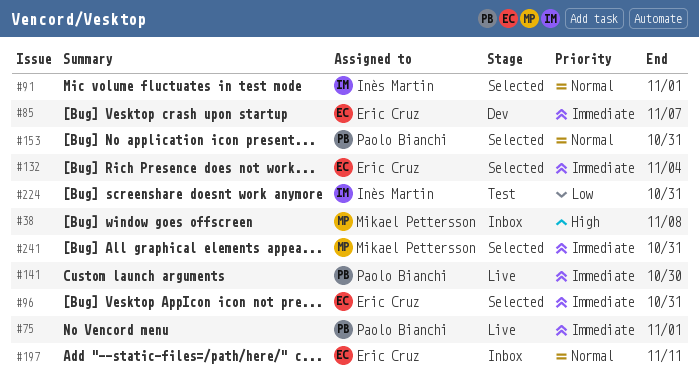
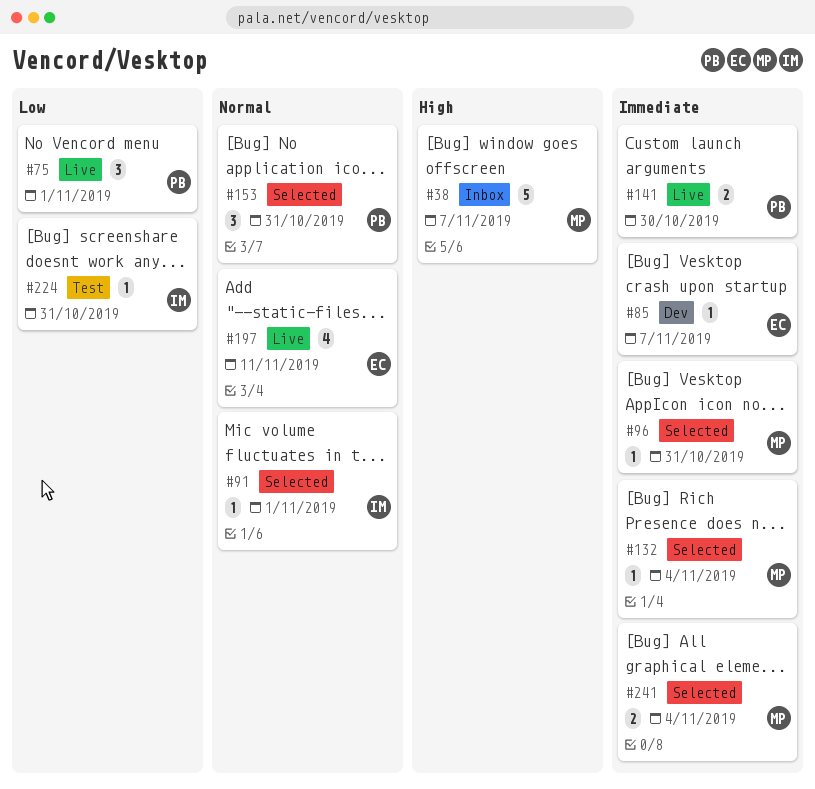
#38, due: Nov 8 -> Nov 7
#75, priority: Immediate -> Low
#96, owner: Eric Cruz -> Mikael Pettersson
#132, owner: Eric Cruz -> Mikael Pettersson
#197, status: Inbox -> Live
#241, due: Oct 31 -> Nov 4

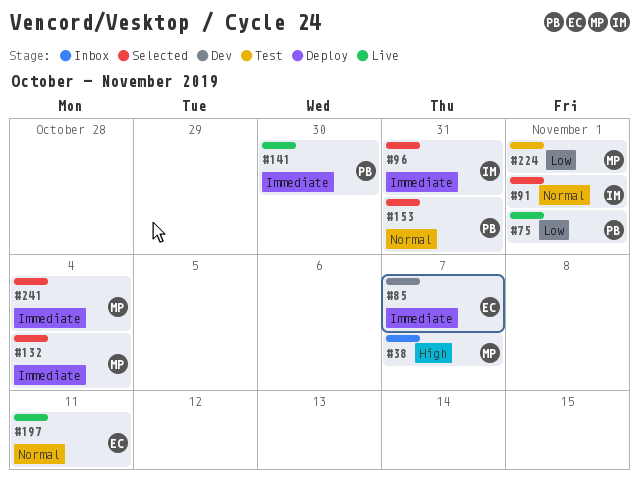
#96, owner: MP -> IM
#224, owner: IM -> MP
#224, due: Oct 31 -> Nov 1

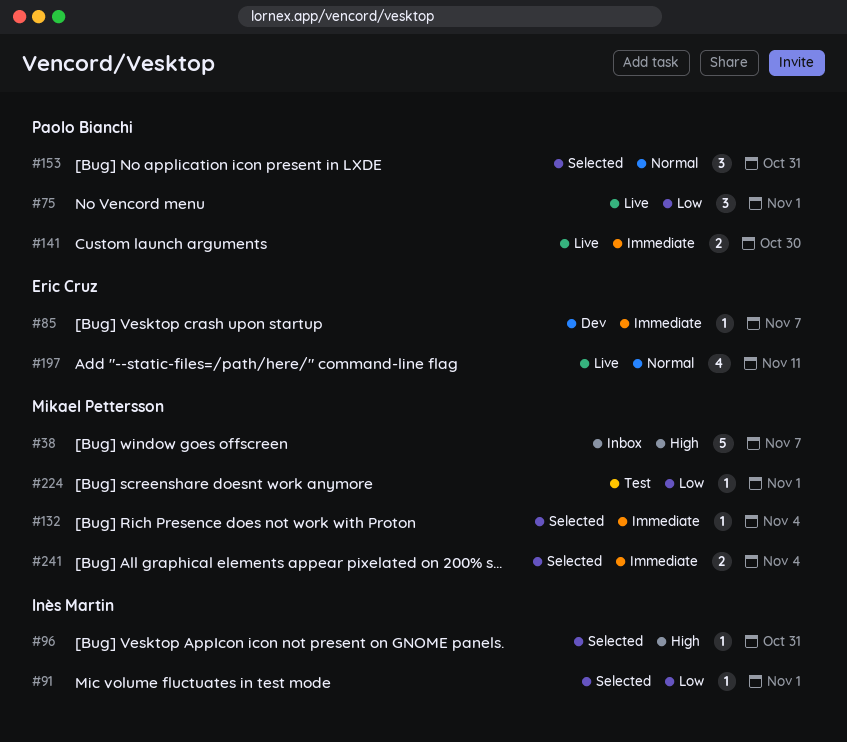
#91, priority: Normal -> Low
#96, priority: Immediate -> High

